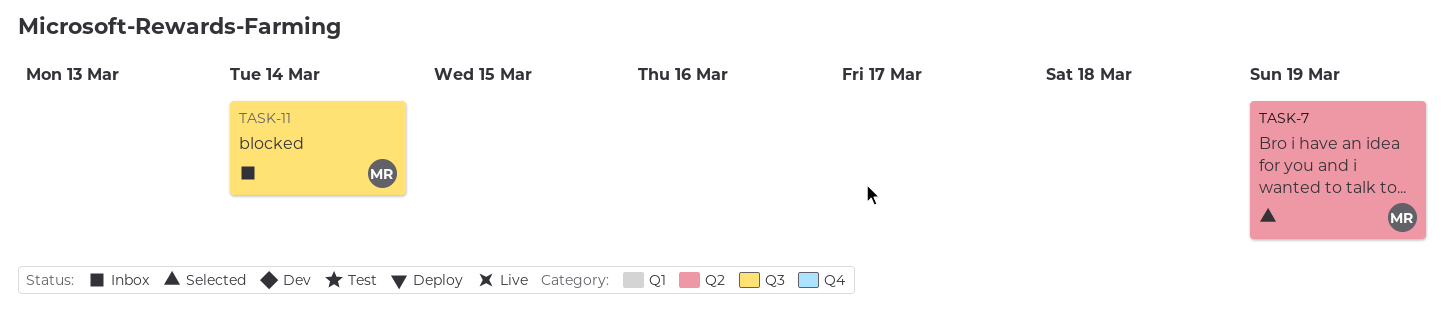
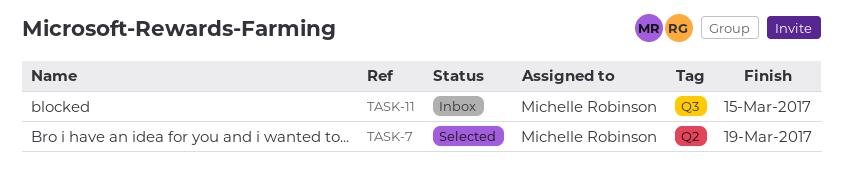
TASK-11, due: Mar 14 -> Mar 15

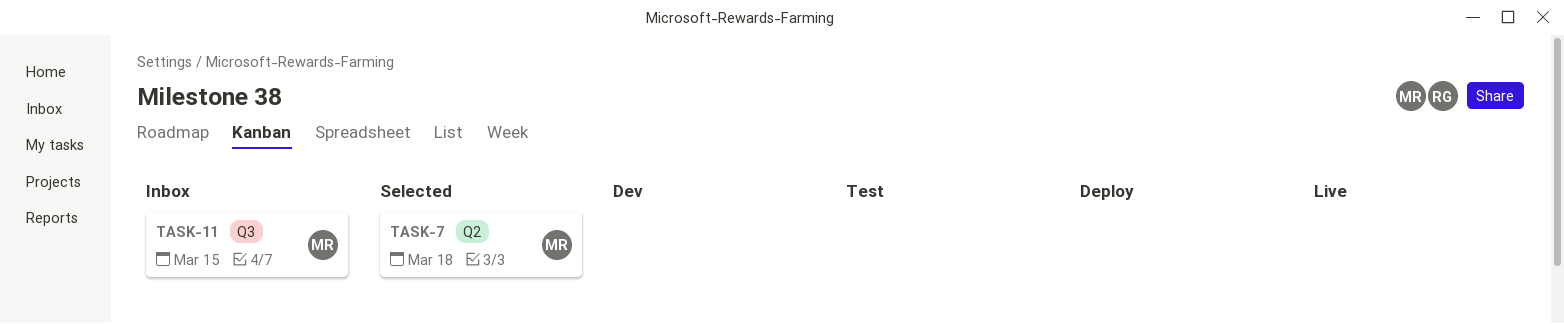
TASK-7, due: Mar 19 -> Mar 18

